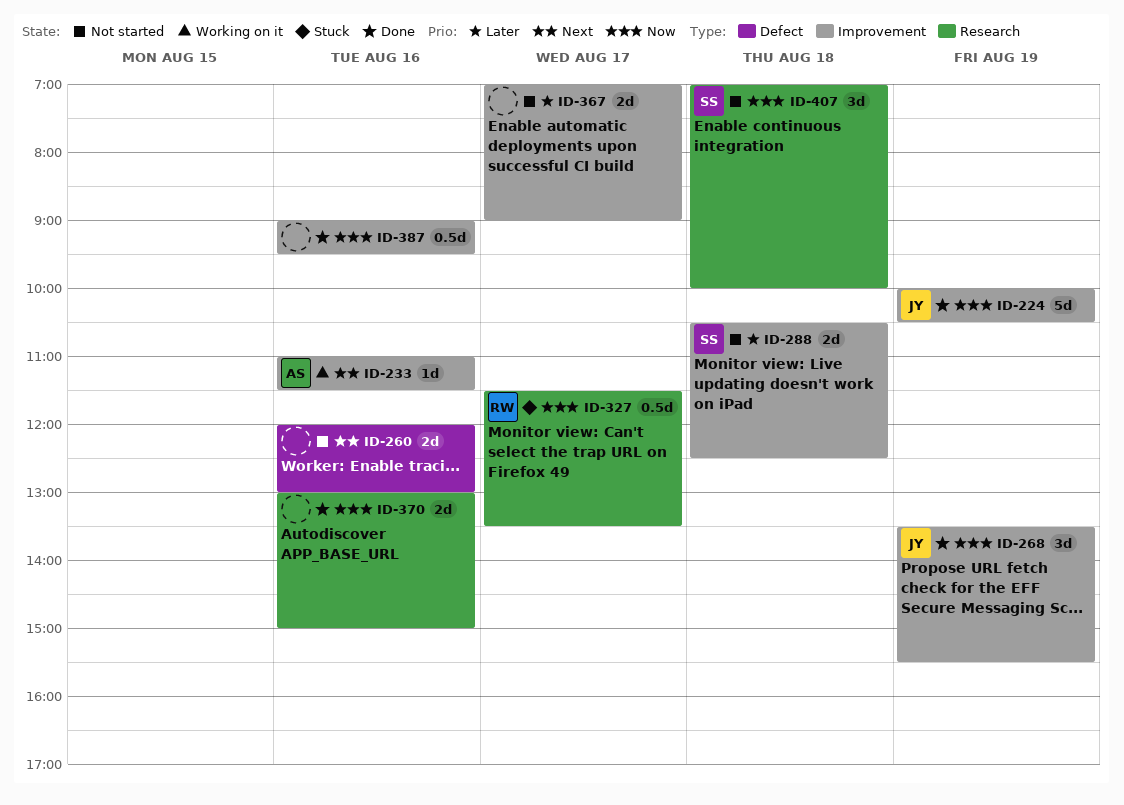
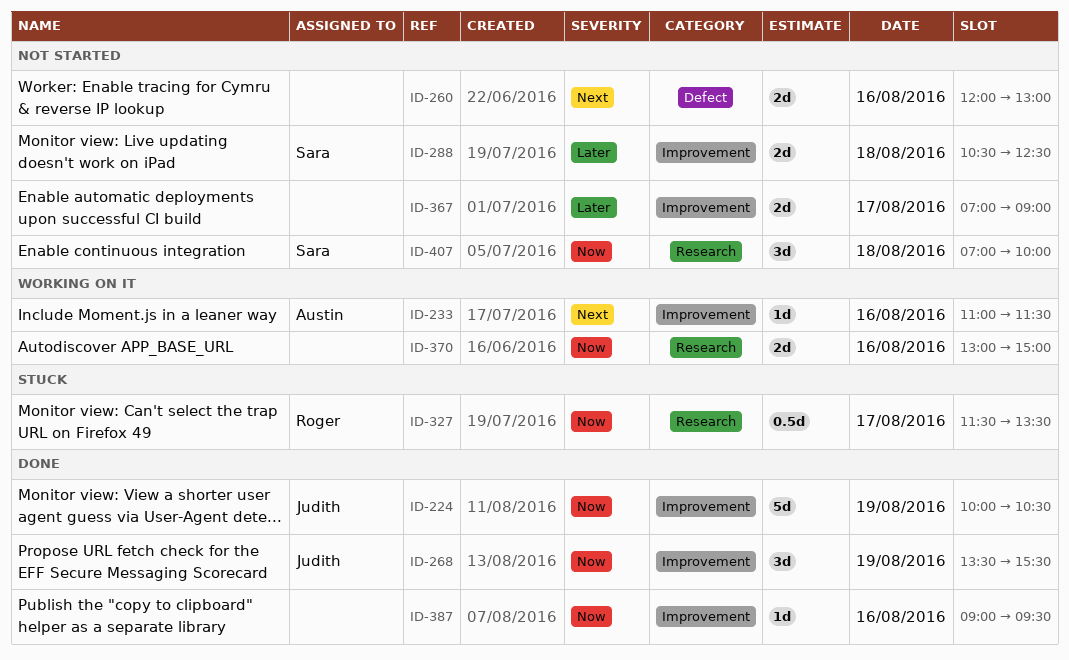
ID-370, status: Done -> Working on it
ID-387, estimate: 0.5d -> 1d

